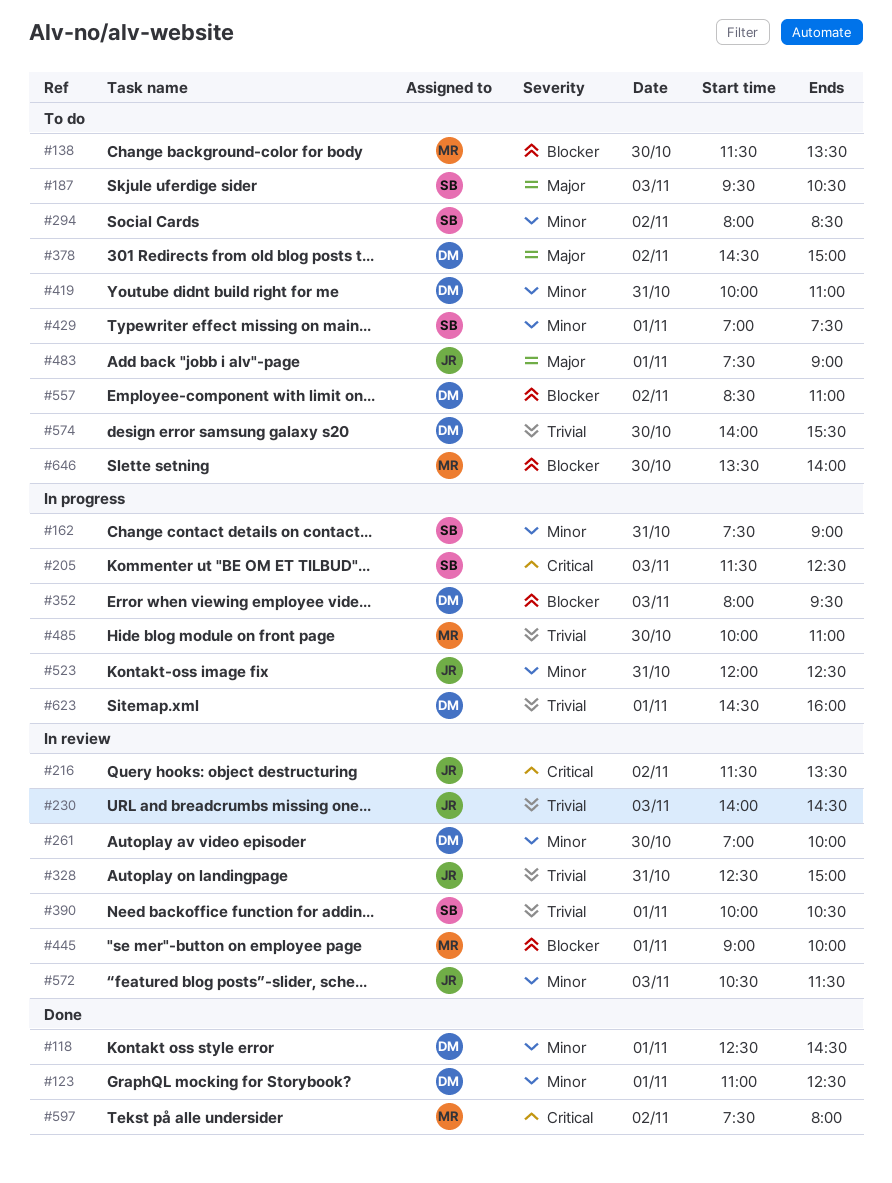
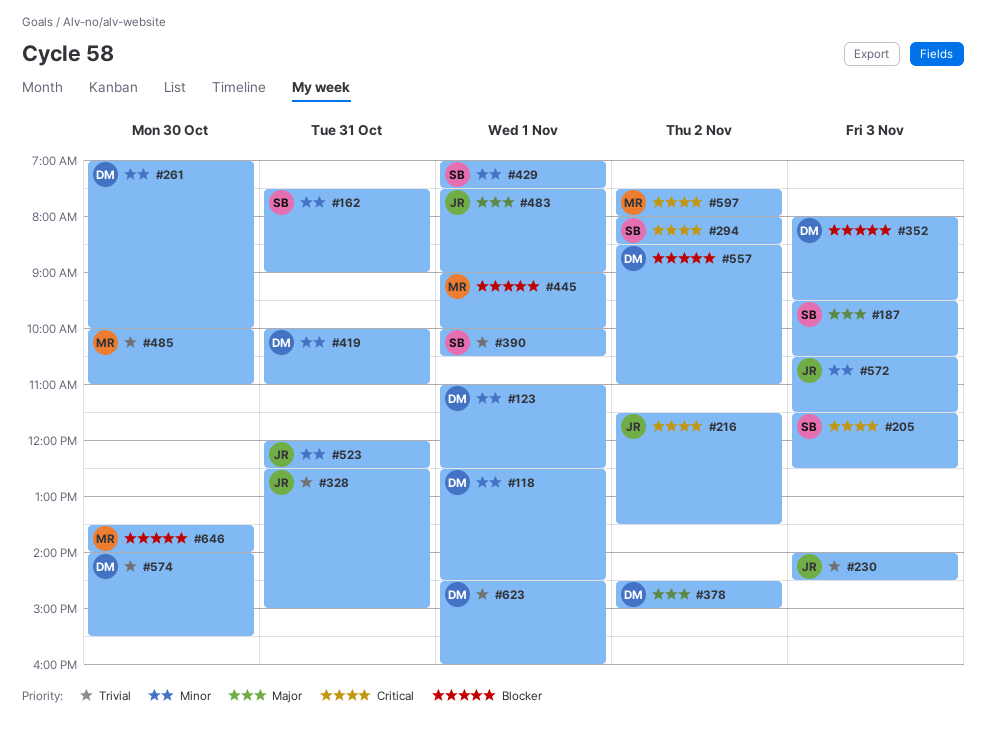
#138: present -> none
#294, priority: Minor -> Critical

